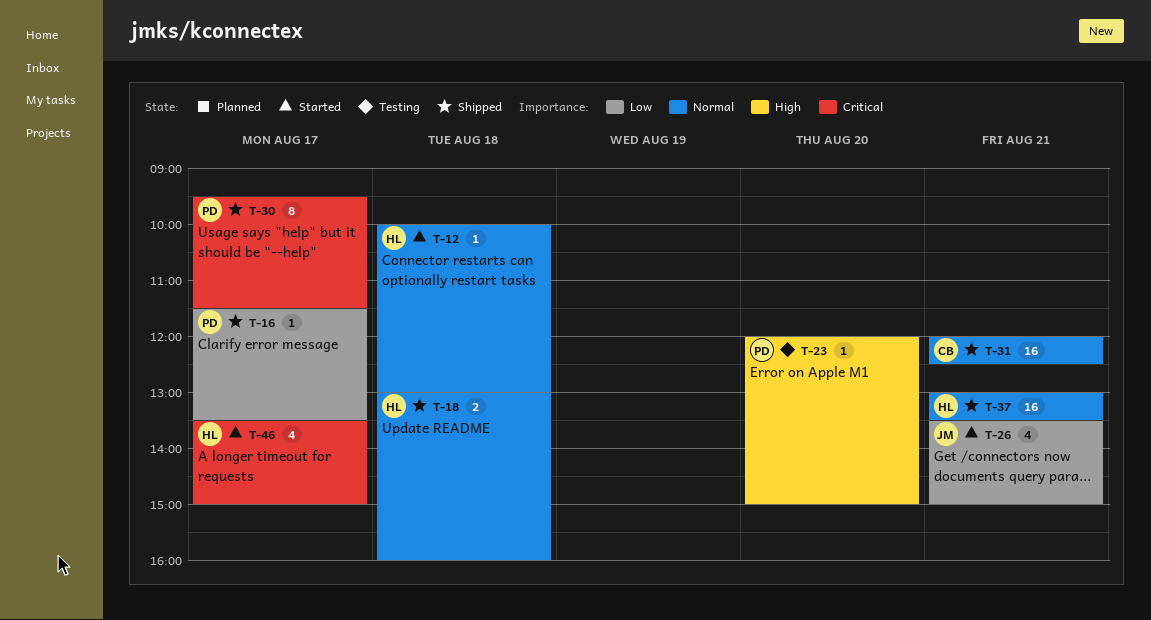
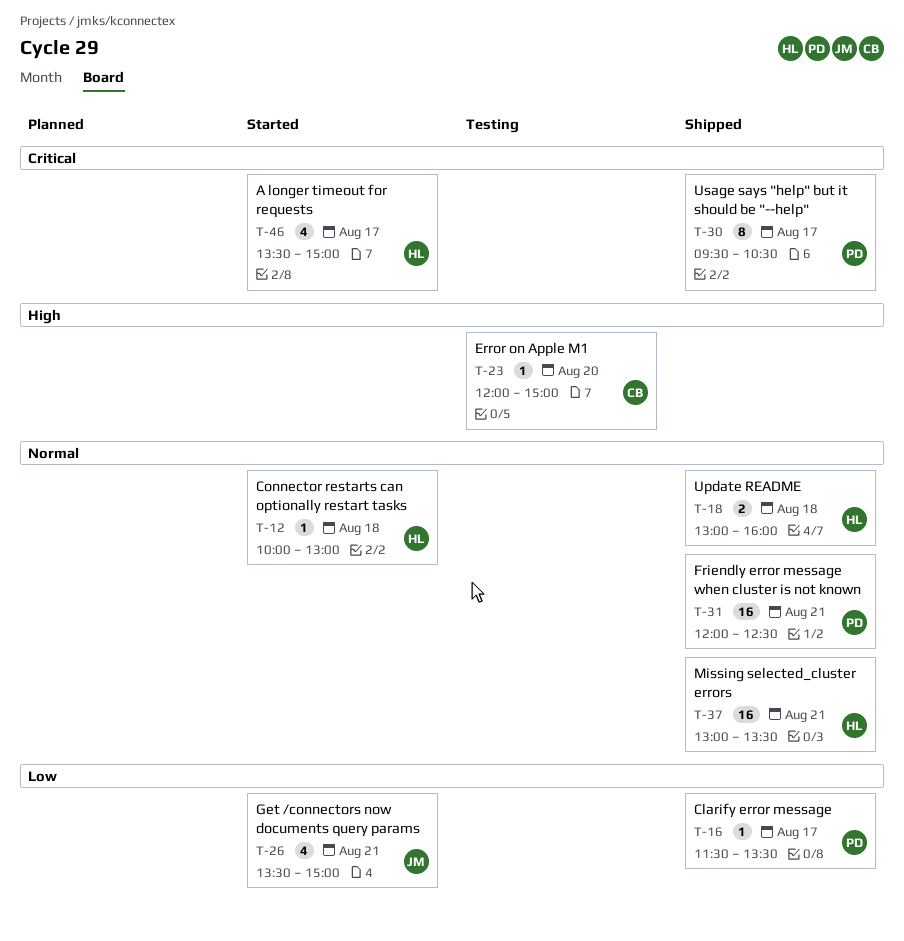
T-23, owner: PD -> CB
T-30, ends: 11:30 -> 10:30
T-31, owner: CB -> PD

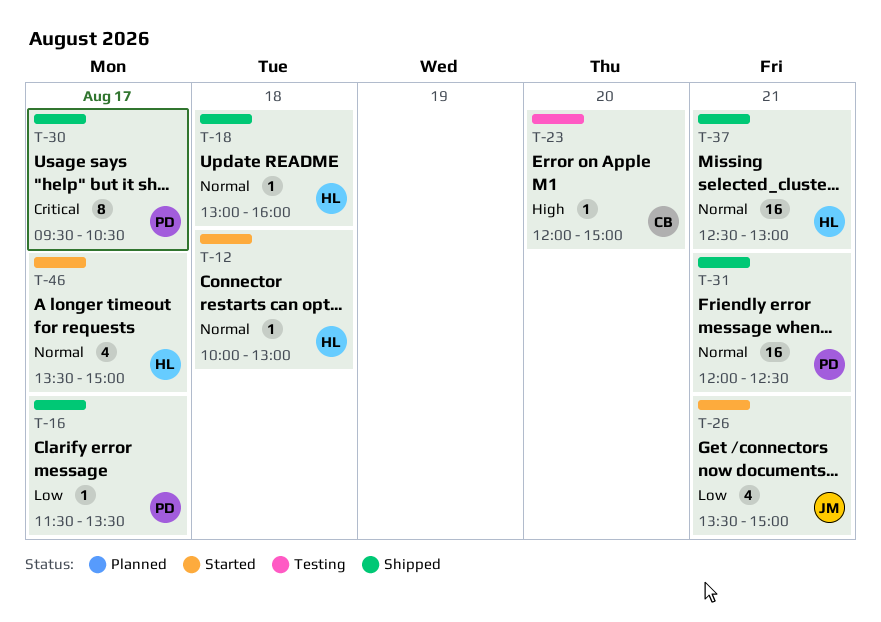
T-18, estimate: 2 -> 1
T-37, begins: 13:00 -> 12:30
T-37, ends: 13:30 -> 13:00
T-46, priority: Critical -> Normal

